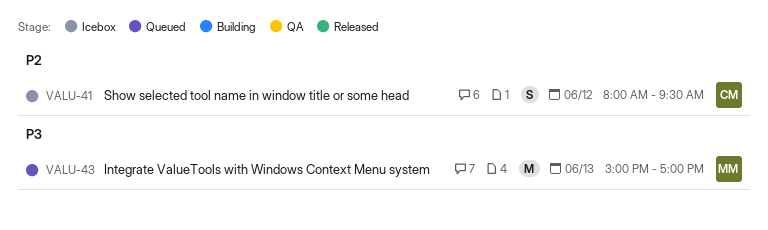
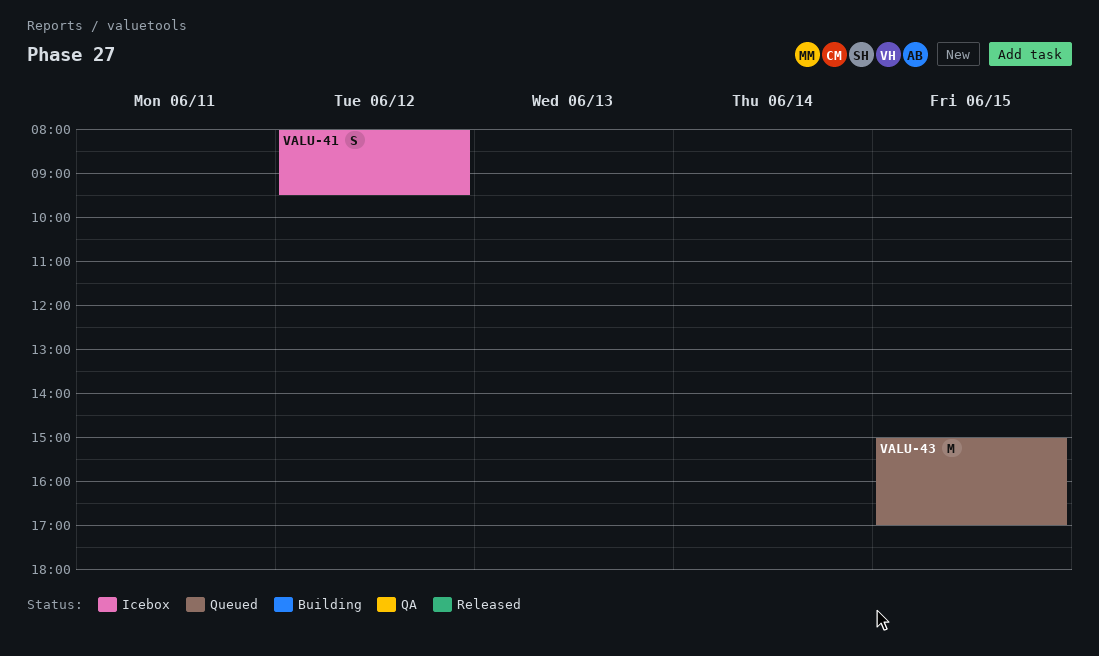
VALU-43, day: Jun 13 -> Jun 15

